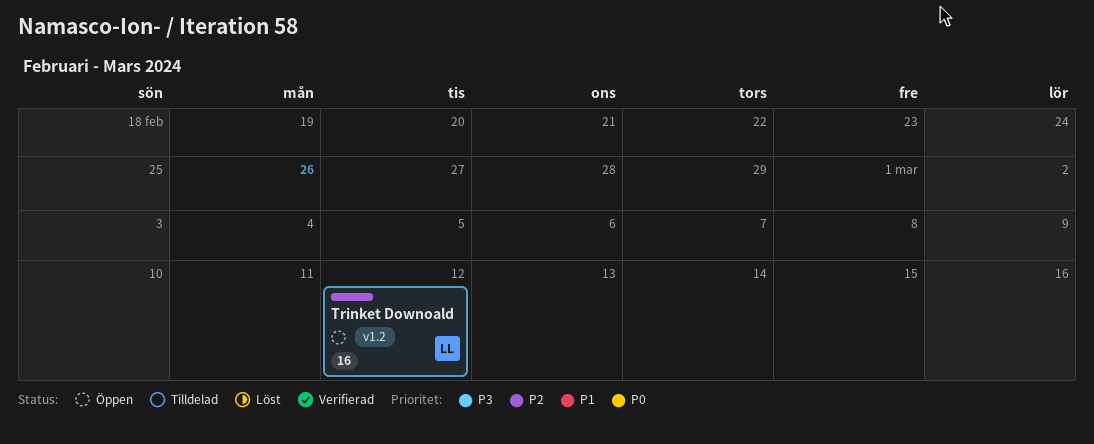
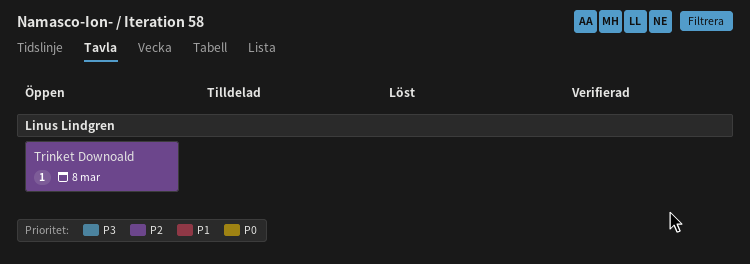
Trinket Downoald, estimate: 16 -> 1
Trinket Downoald, due: Mar 12 -> Mar 8

